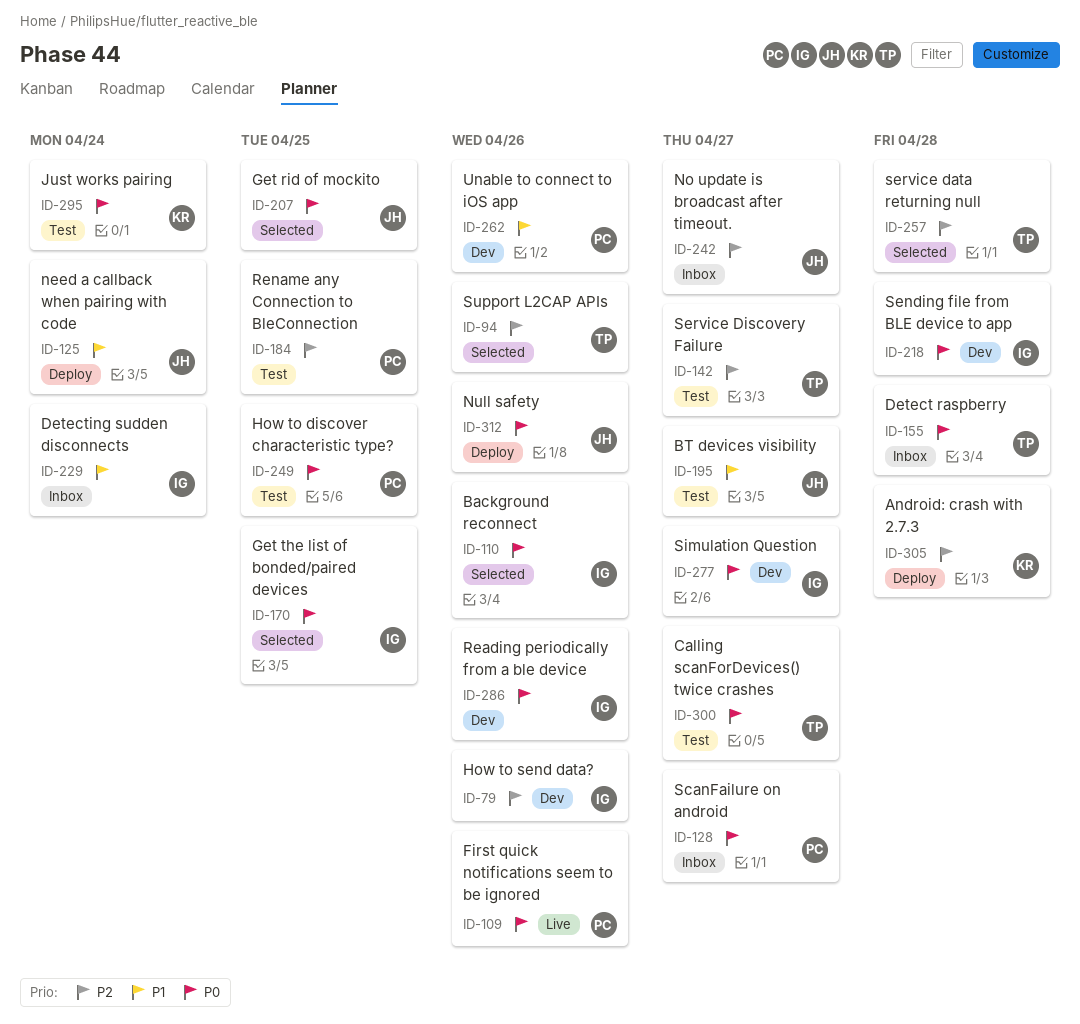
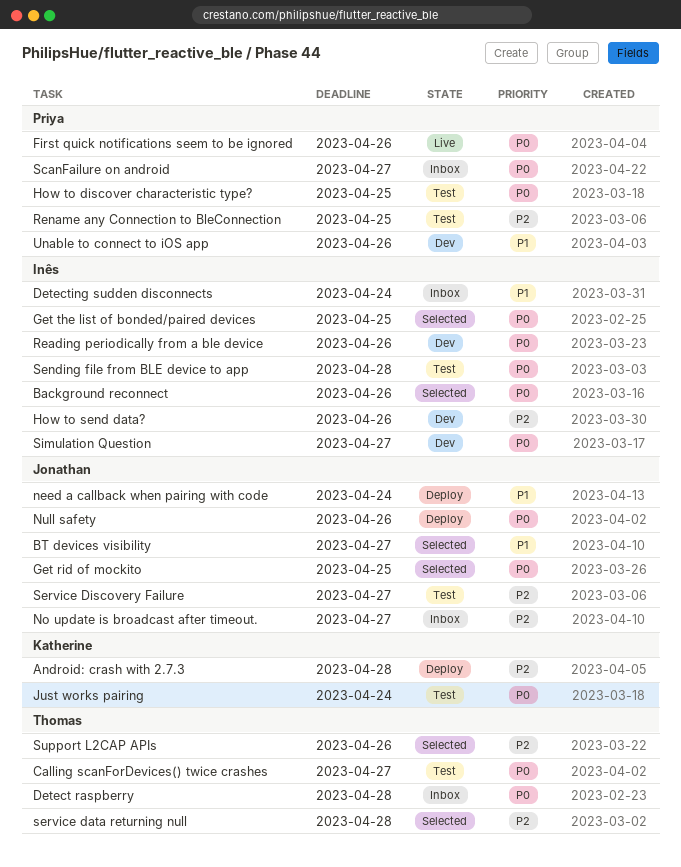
BT devices visibility, status: Test -> Selected
Sending file from BLE device to app, status: Dev -> Test
Service Discovery Failure, owner: Thomas -> Jonathan

